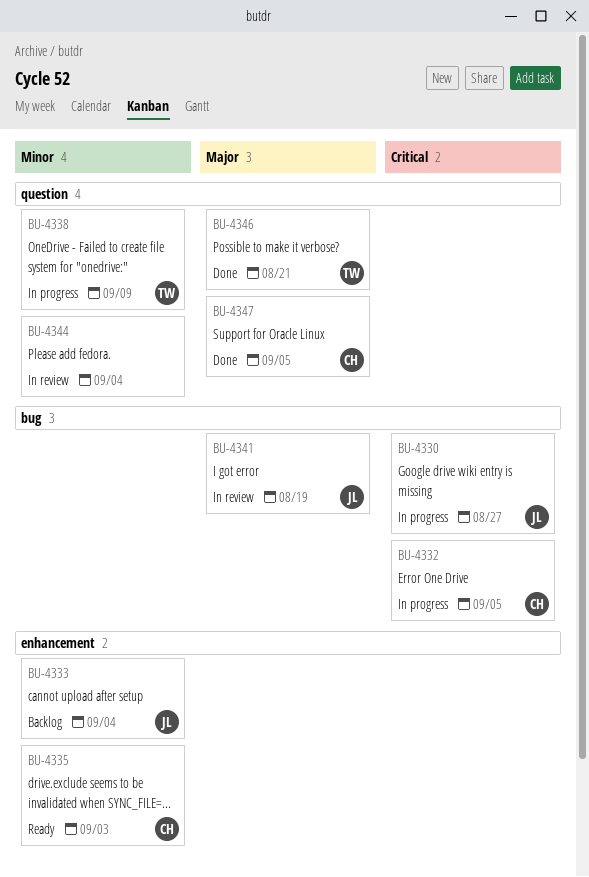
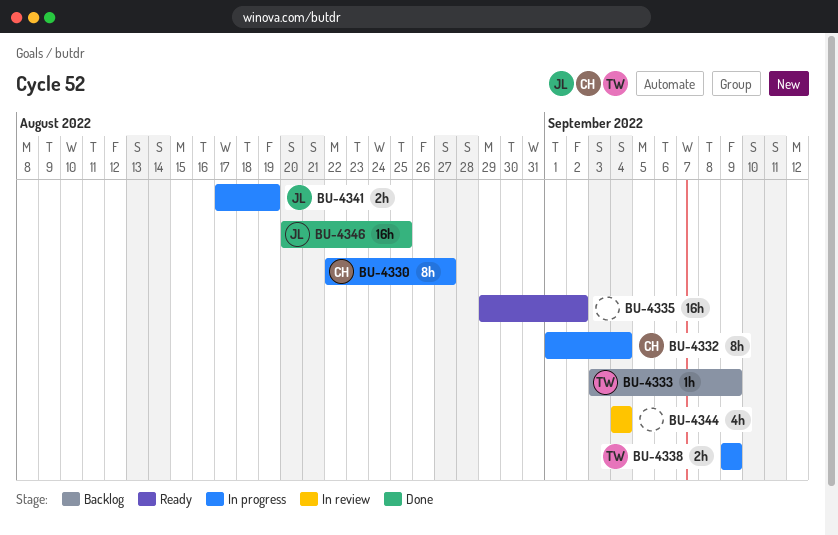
BU-4330, owner: JL -> CH
BU-4332, due: Sep 5 -> Sep 4
BU-4333, owner: JL -> TW
BU-4333, due: Sep 4 -> Sep 9
BU-4335, owner: CH -> none
BU-4335, due: Sep 3 -> Sep 2
BU-4341, status: In review -> In progress
BU-4346, owner: TW -> JL
BU-4346, due: Aug 21 -> Aug 25
BU-4347: present -> none

